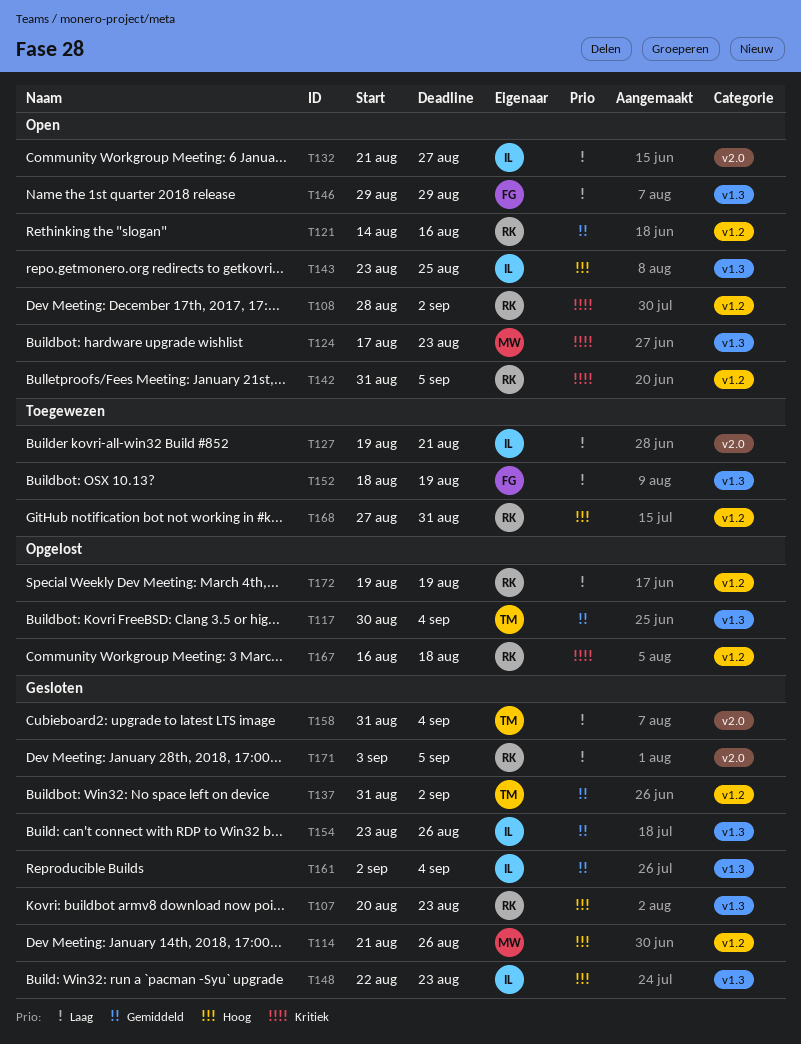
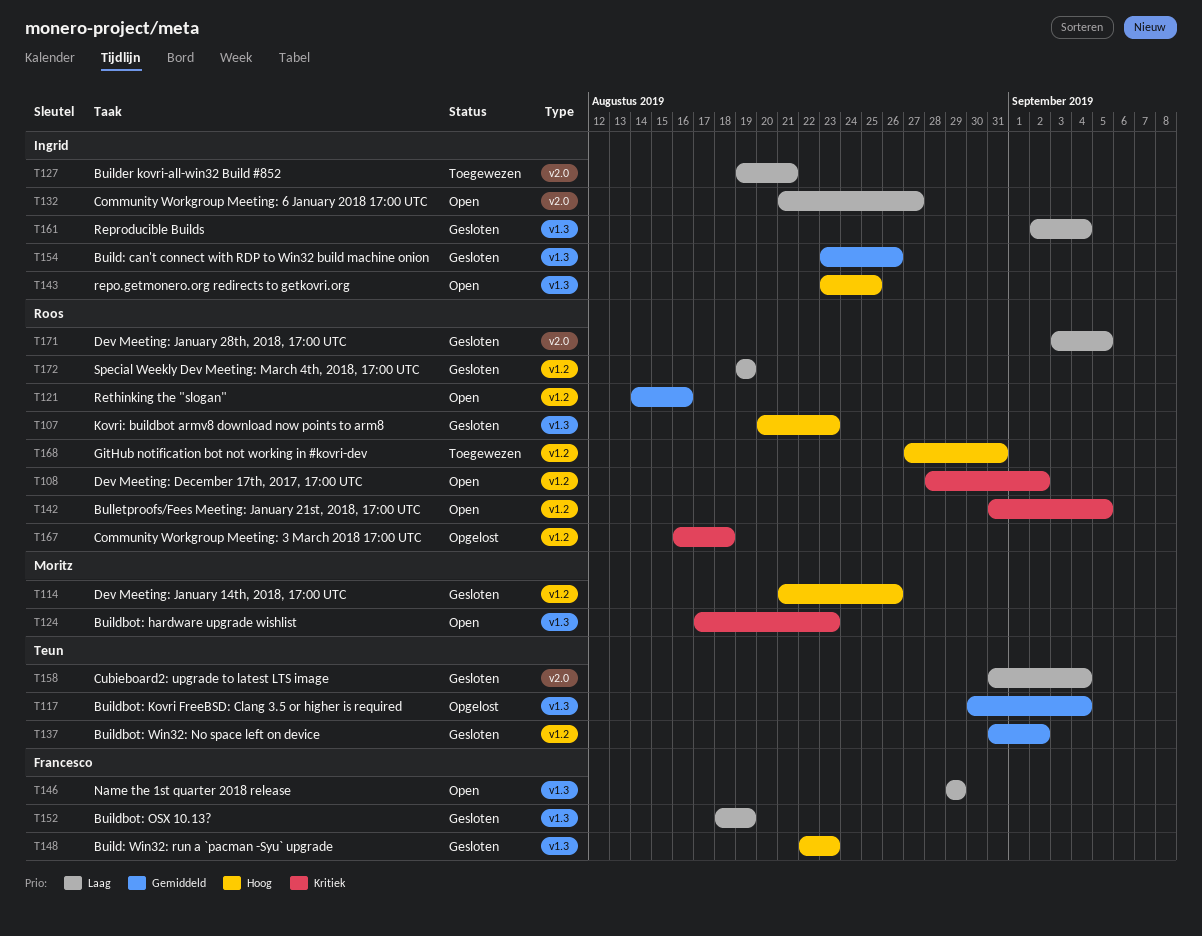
T148, owner: Ingrid -> Francesco
T152, status: Toegewezen -> Gesloten
T161, priority: Gemiddeld -> Laag
T172, status: Opgelost -> Gesloten

